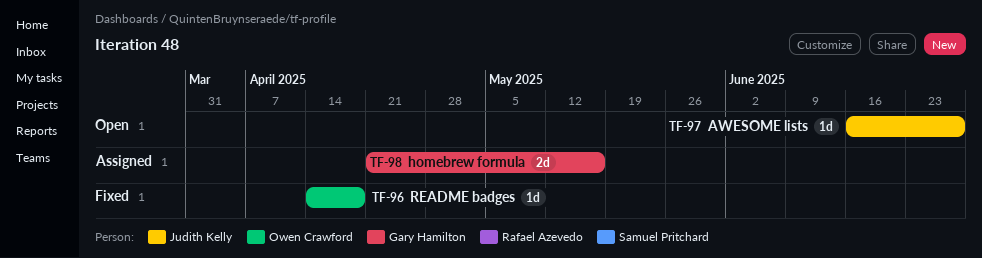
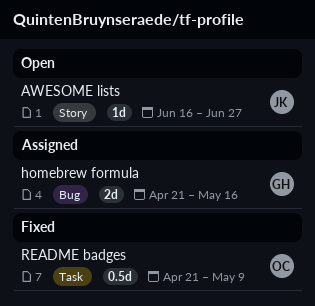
README badges, estimate: 1d -> 0.5d
README badges, start: Apr 14 -> Apr 21
README badges, due: Apr 18 -> May 9

